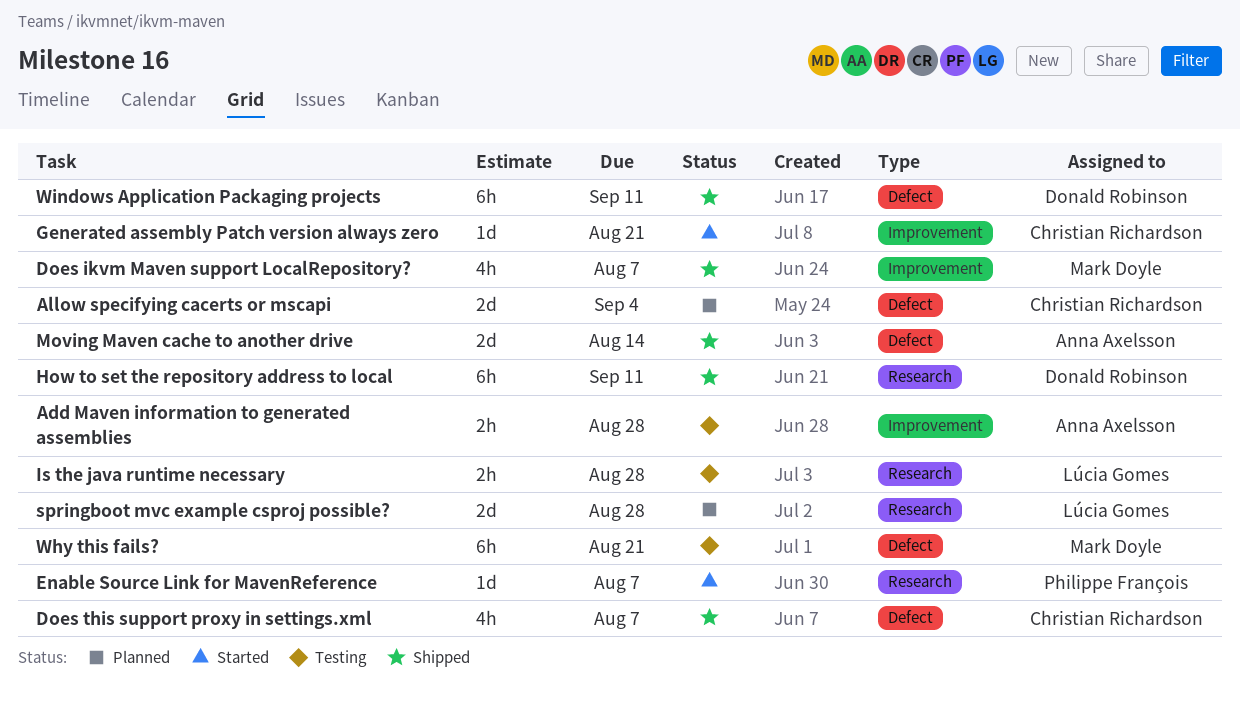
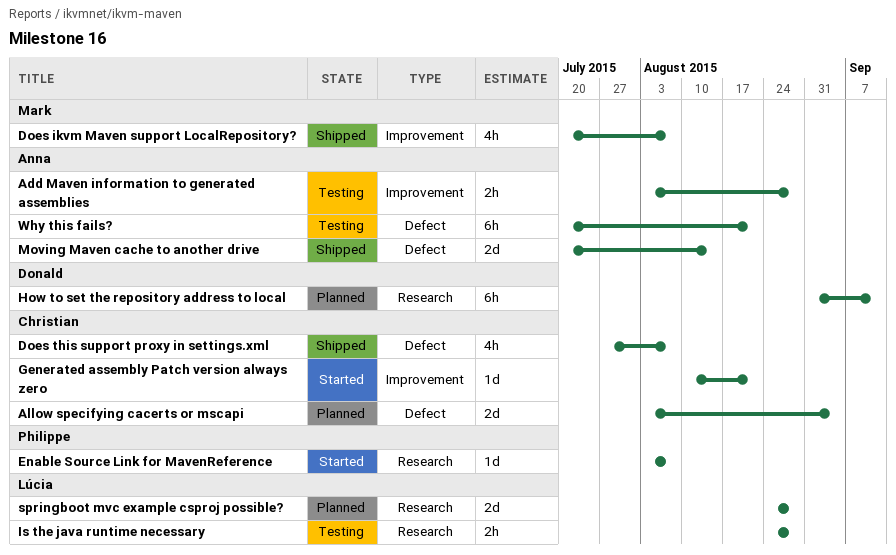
How to set the repository address to local, status: Shipped -> Planned
Why this fails?, owner: Mark Doyle -> Anna Axelsson
Windows Application Packaging projects: present -> none

